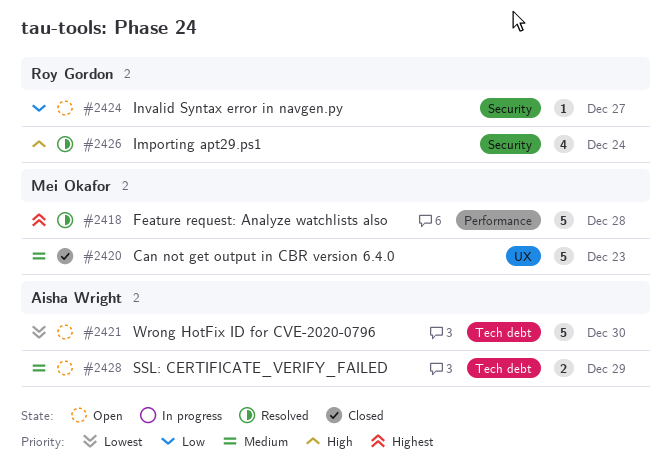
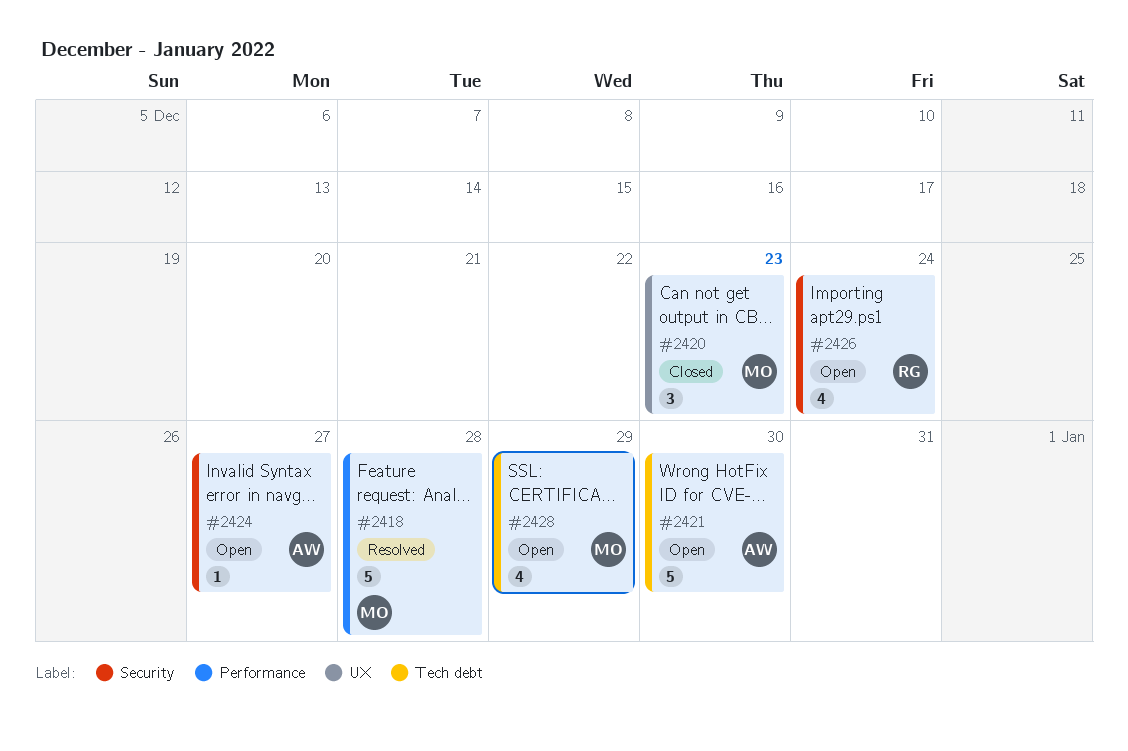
#2420, estimate: 5 -> 3
#2424, owner: Roy Gordon -> Aisha Wright
#2426, status: Resolved -> Open
#2428, owner: Aisha Wright -> Mei Okafor
#2428, estimate: 2 -> 4

